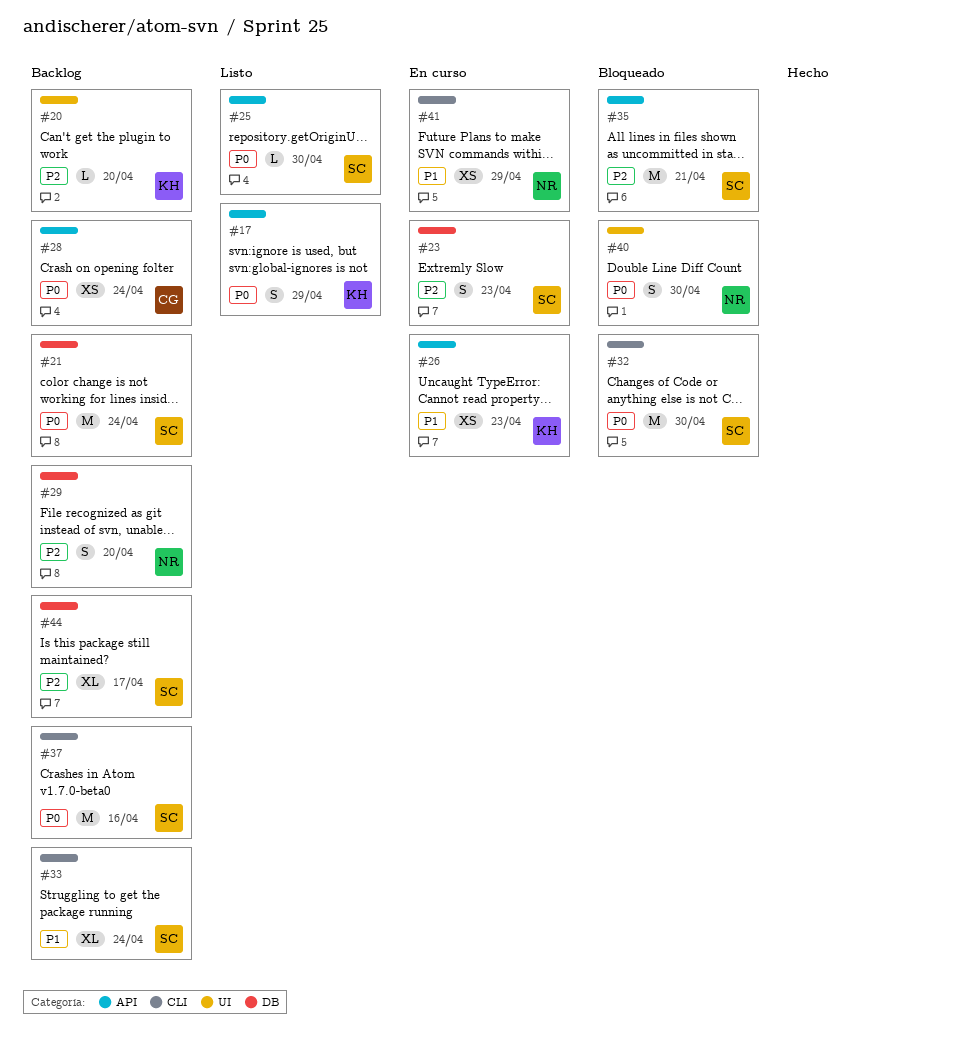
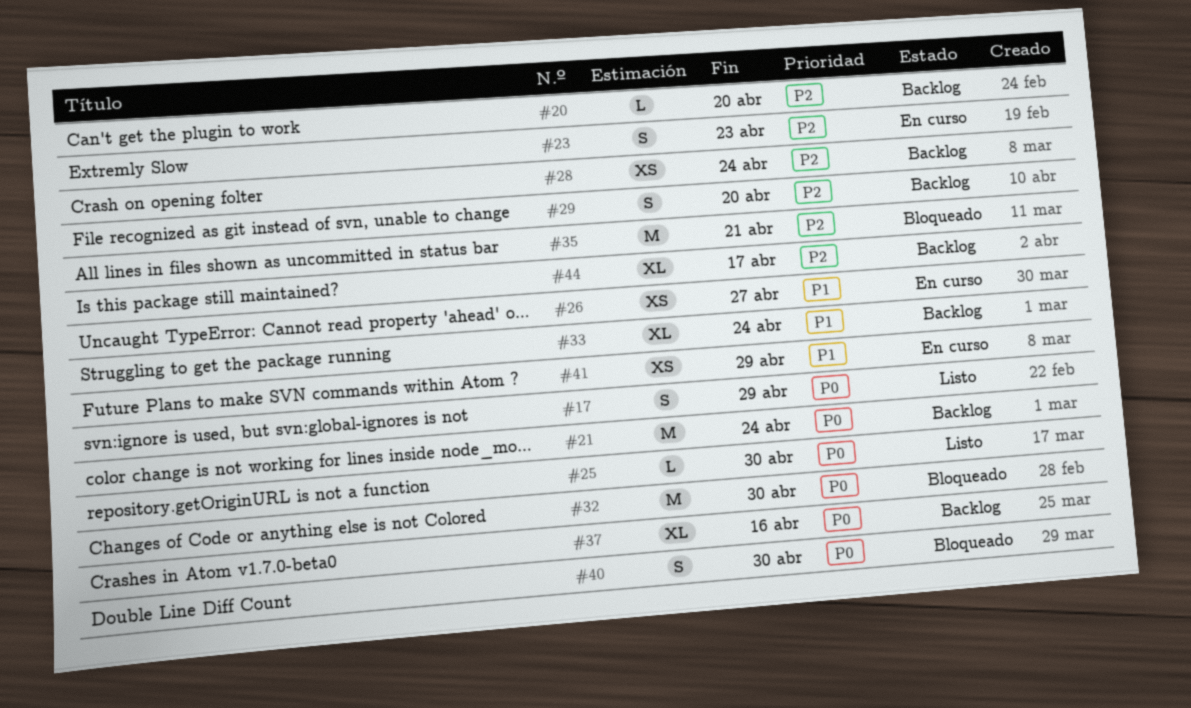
#26, due: Apr 23 -> Apr 27
#28, priority: P0 -> P2
#37, estimate: M -> XL

